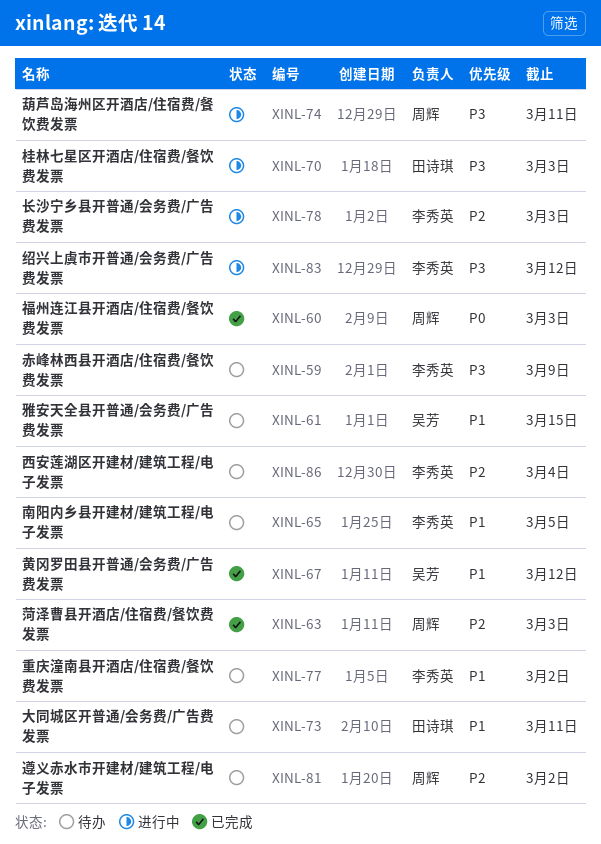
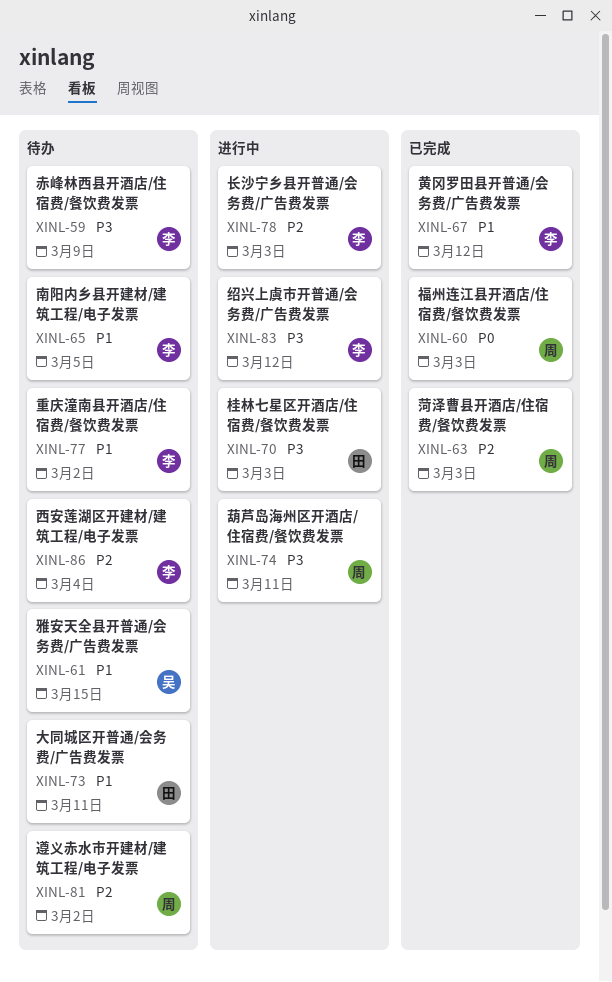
XINL-67, owner: 吴芳 -> 李秀英

